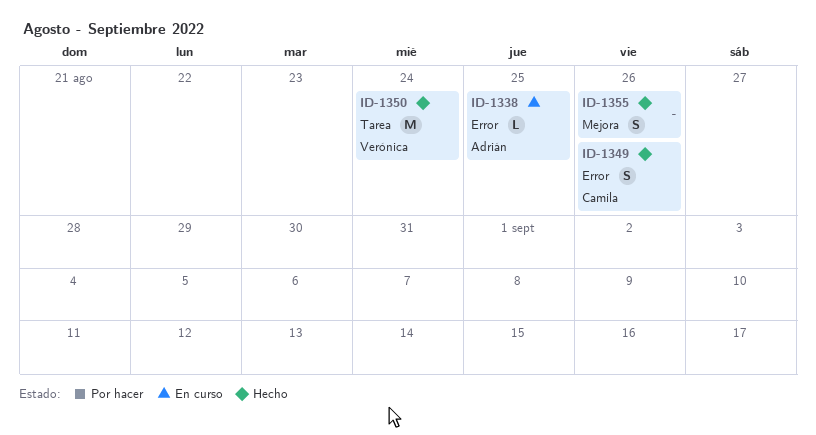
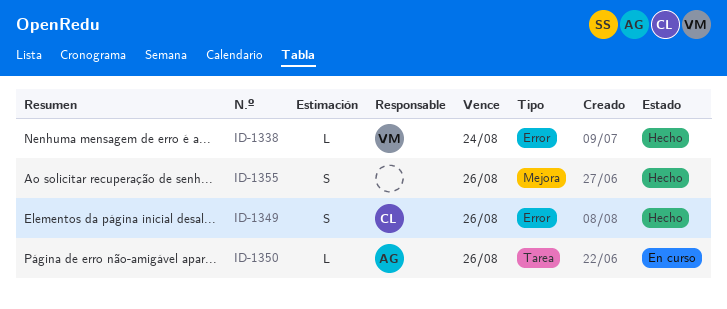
ID-1338, status: En curso -> Hecho
ID-1338, owner: Adrián -> Verónica
ID-1338, due: Aug 25 -> Aug 24
ID-1350, status: Hecho -> En curso
ID-1350, owner: Verónica -> Adrián
ID-1350, estimate: M -> L
ID-1350, due: Aug 24 -> Aug 26

